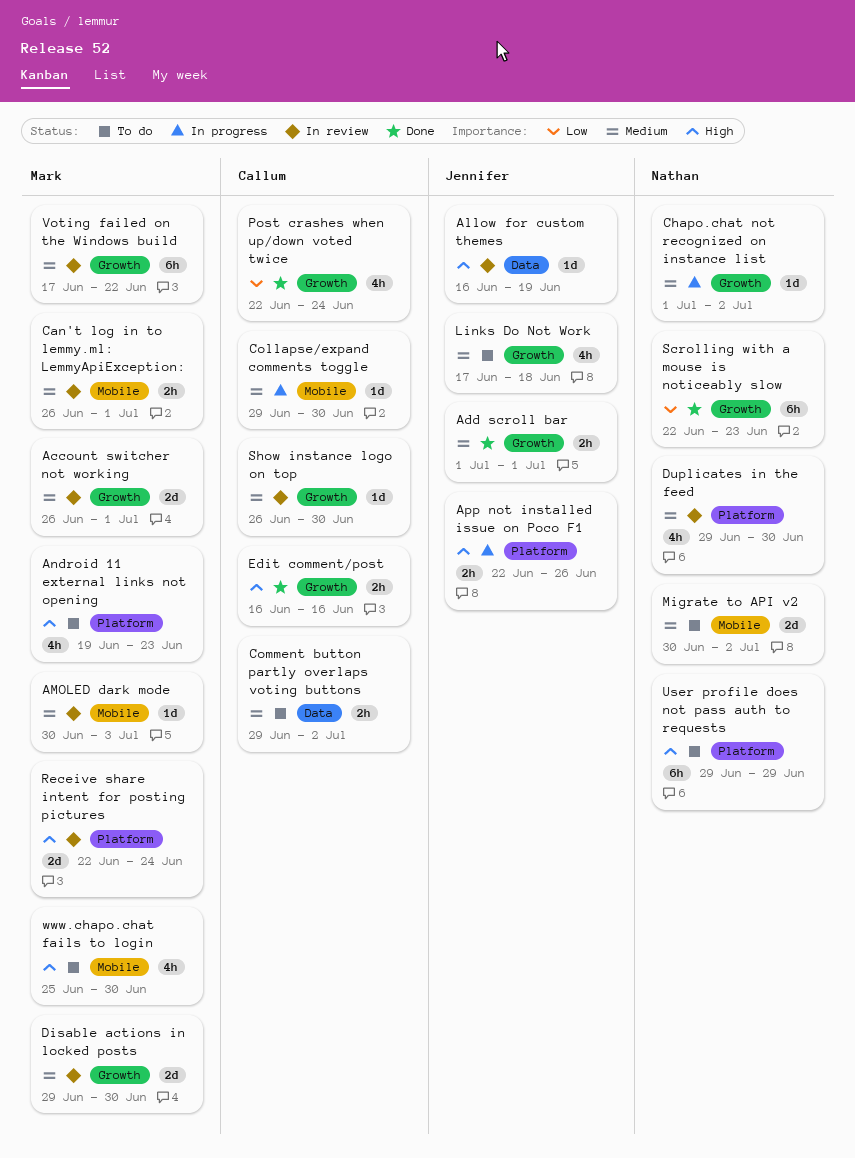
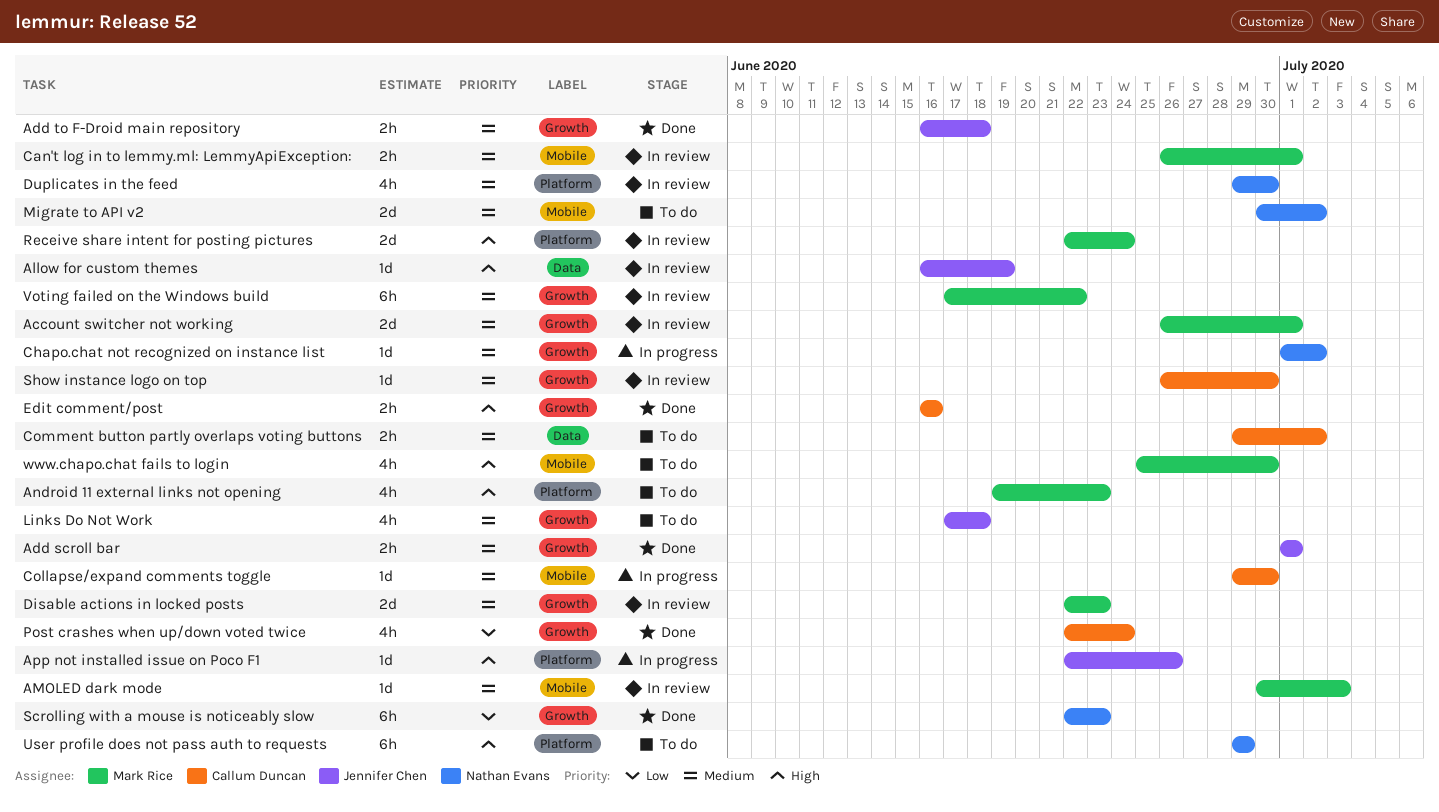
Add to F-Droid main repository: none -> present
App not installed issue on Poco F1, estimate: 2h -> 1d
Disable actions in locked posts, start: Jun 29 -> Jun 22
Disable actions in locked posts, due: Jun 30 -> Jun 23

